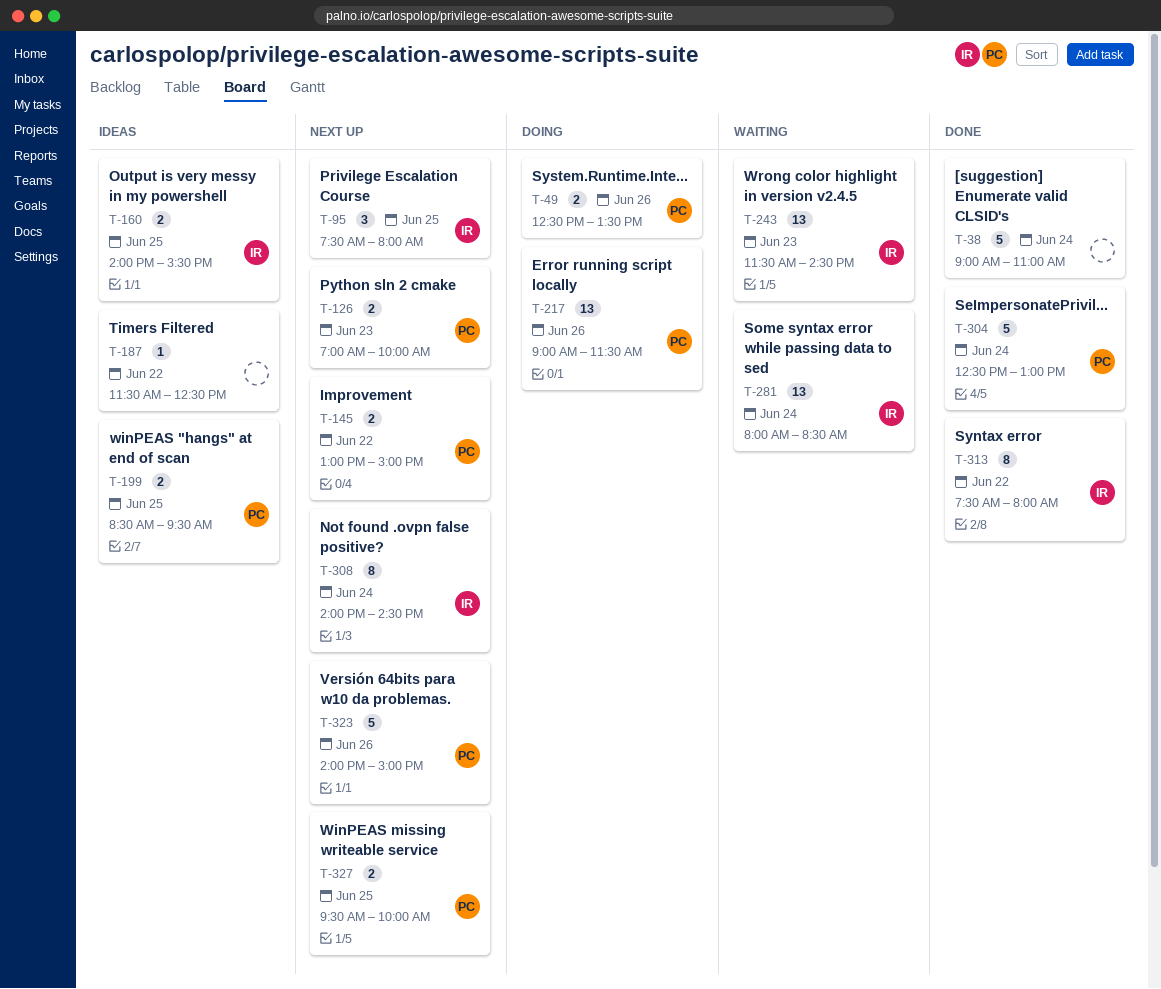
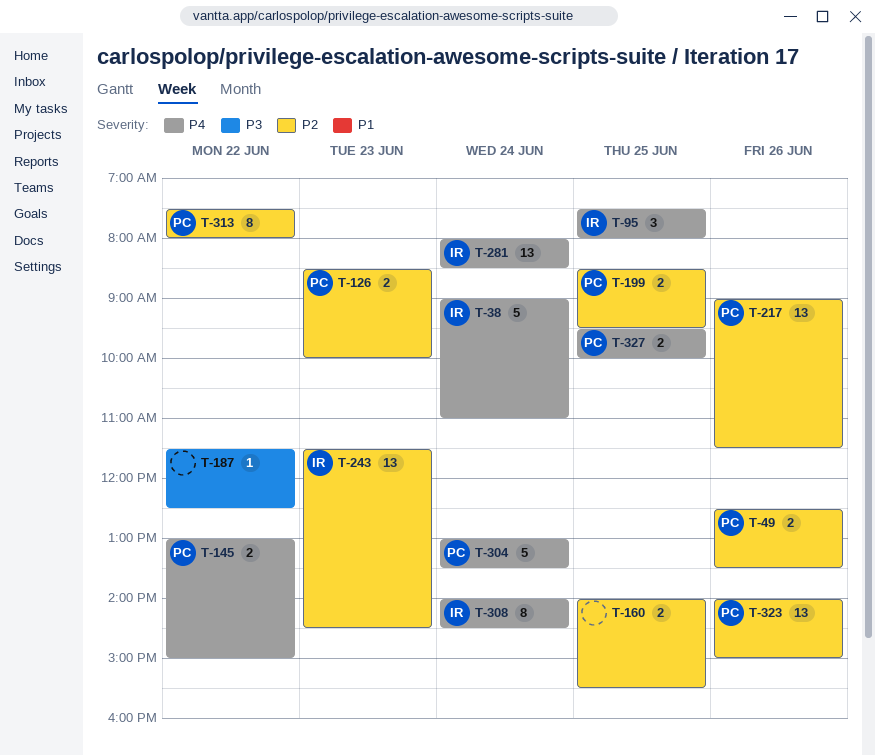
T-38, owner: none -> IR
T-126, begins: 07:00 -> 08:30
T-160, owner: IR -> none
T-304, begins: 12:30 -> 13:00
T-304, ends: 13:00 -> 13:30
T-313, owner: IR -> PC
T-323, estimate: 5 -> 13

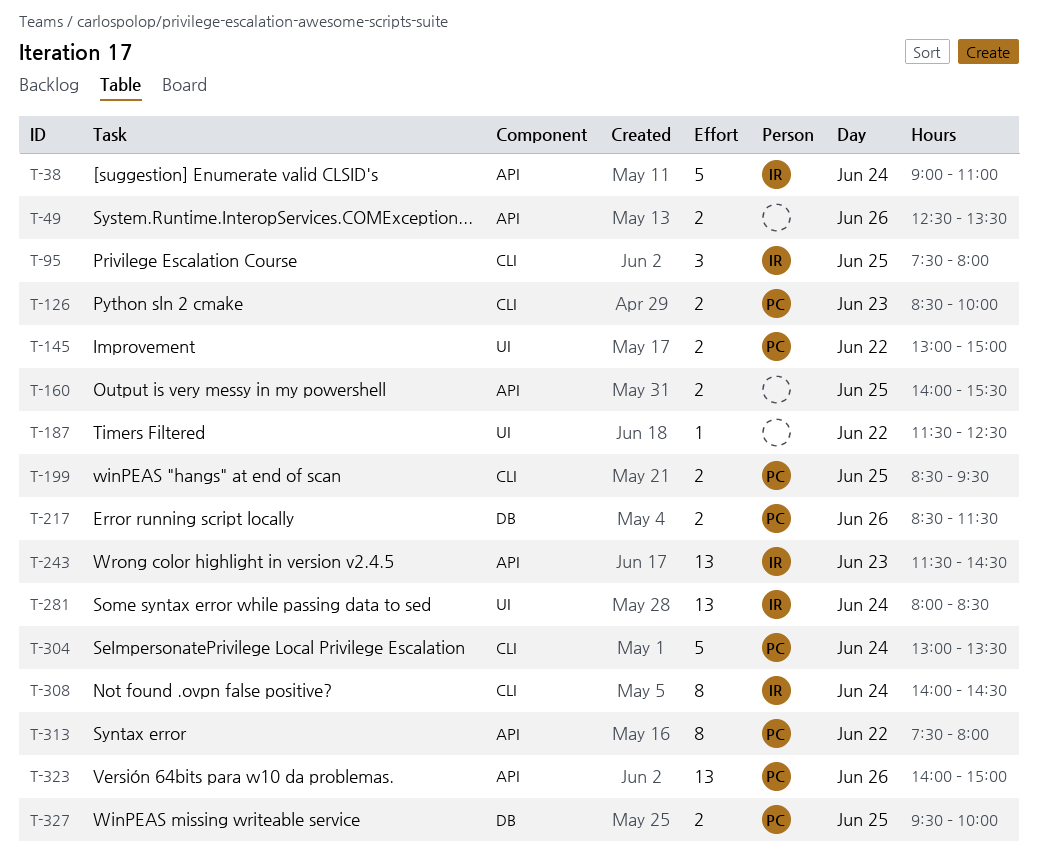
T-49, owner: PC -> none
T-217, estimate: 13 -> 2
T-217, begins: 09:00 -> 08:30

